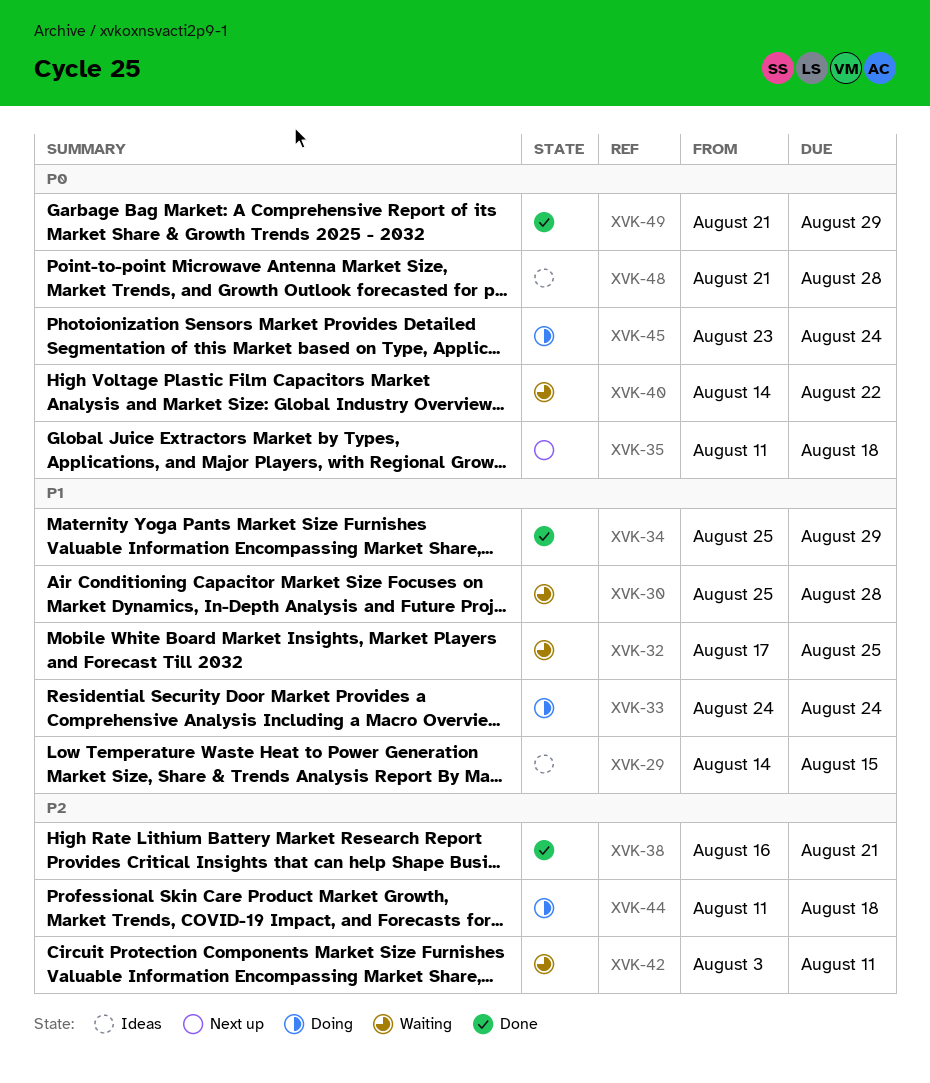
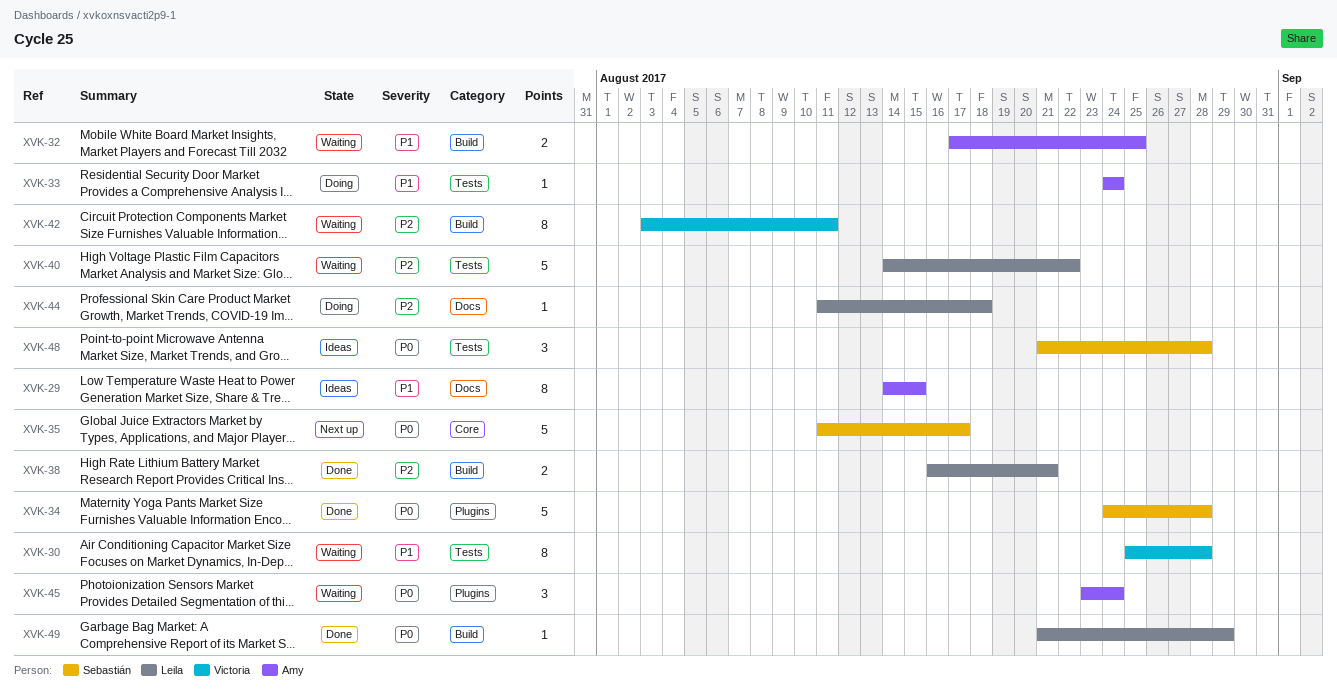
XVK-34, priority: P1 -> P0
XVK-34, start: Aug 25 -> Aug 24
XVK-34, due: Aug 29 -> Aug 28
XVK-35, due: Aug 18 -> Aug 17
XVK-40, priority: P0 -> P2
XVK-45, status: Doing -> Waiting

